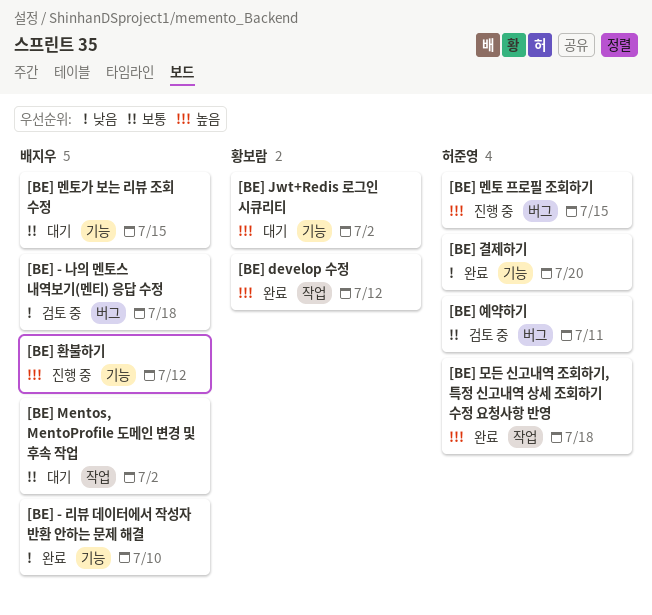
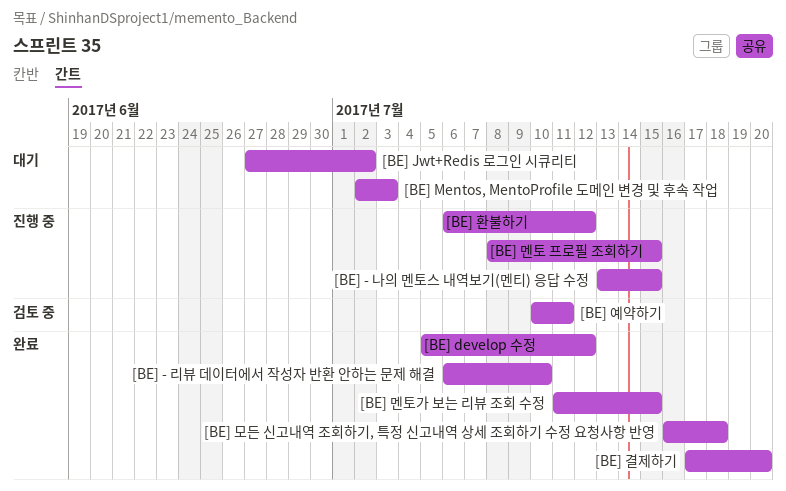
[BE] - 나의 멘토스 내역보기(멘티) 응답 수정, status: 검토 중 -> 진행 중
[BE] - 나의 멘토스 내역보기(멘티) 응답 수정, due: Jul 18 -> Jul 15
[BE] Mentos, MentoProfile 도메인 변경 및 후속 작업, due: Jul 2 -> Jul 3
[BE] 멘토가 보는 리뷰 조회 수정, status: 대기 -> 완료

